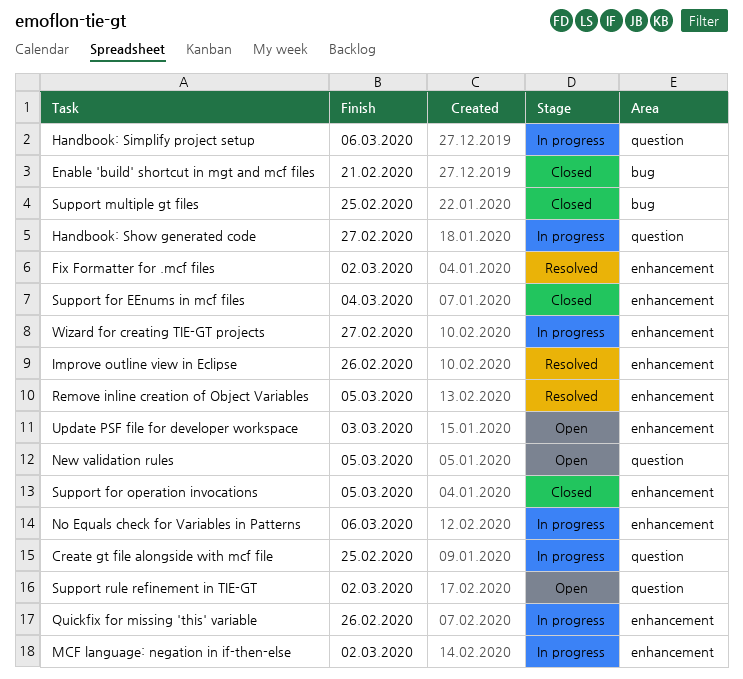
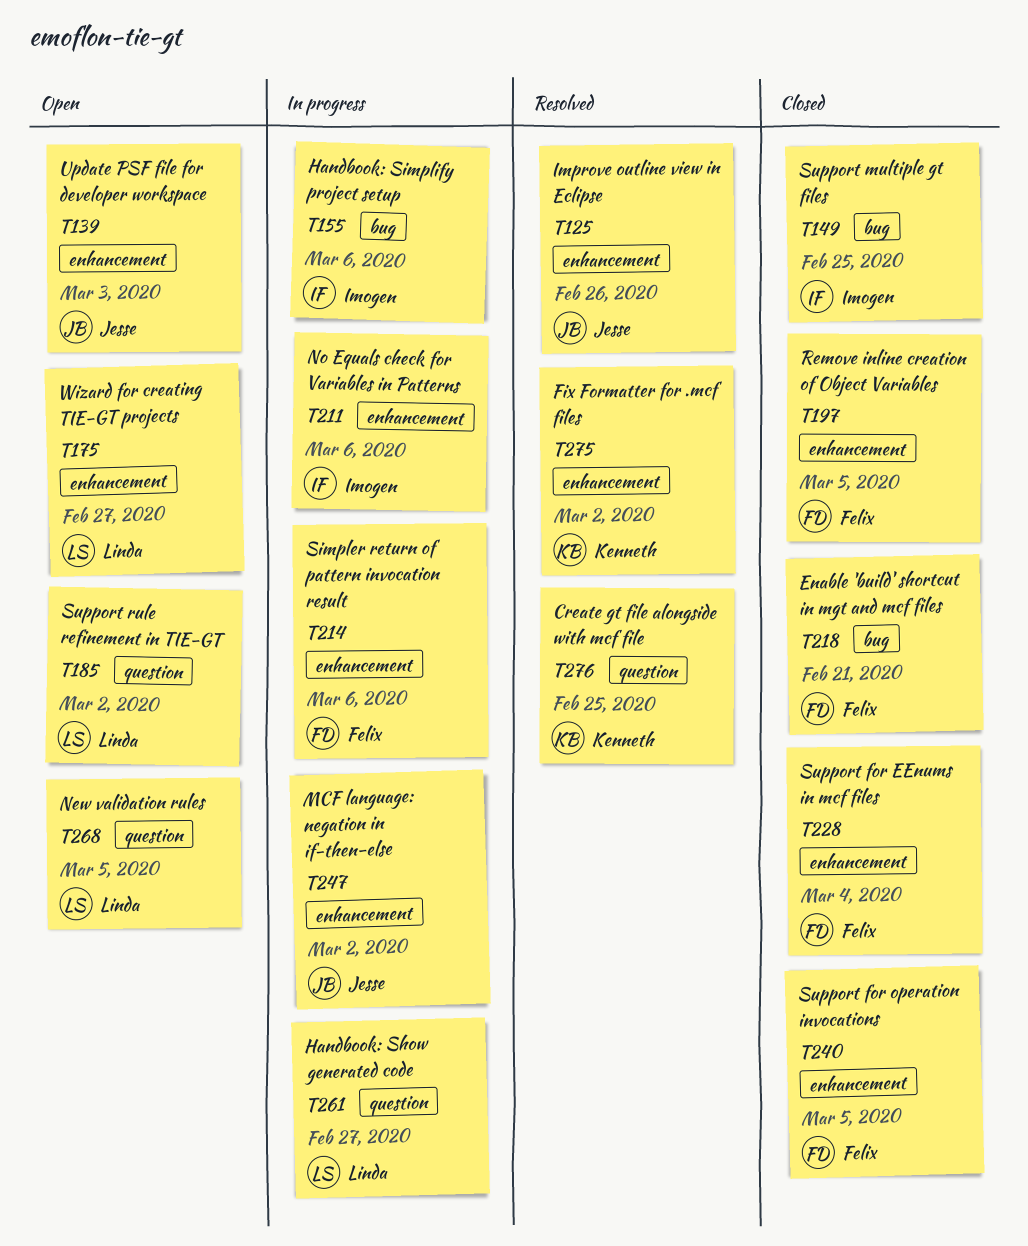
Create gt file alongside with mcf file, status: In progress -> Resolved
Handbook: Simplify project setup, label: question -> bug
Quickfix for missing 'this' variable: present -> none
Remove inline creation of Object Variables, status: Resolved -> Closed
Simpler return of pattern invocation result: none -> present
Wizard for creating TIE-GT projects, status: In progress -> Open

